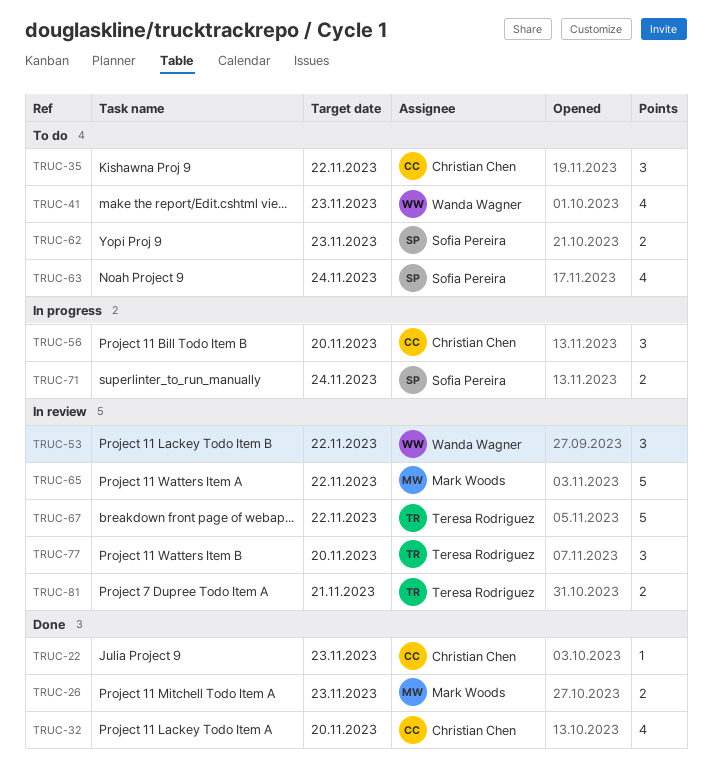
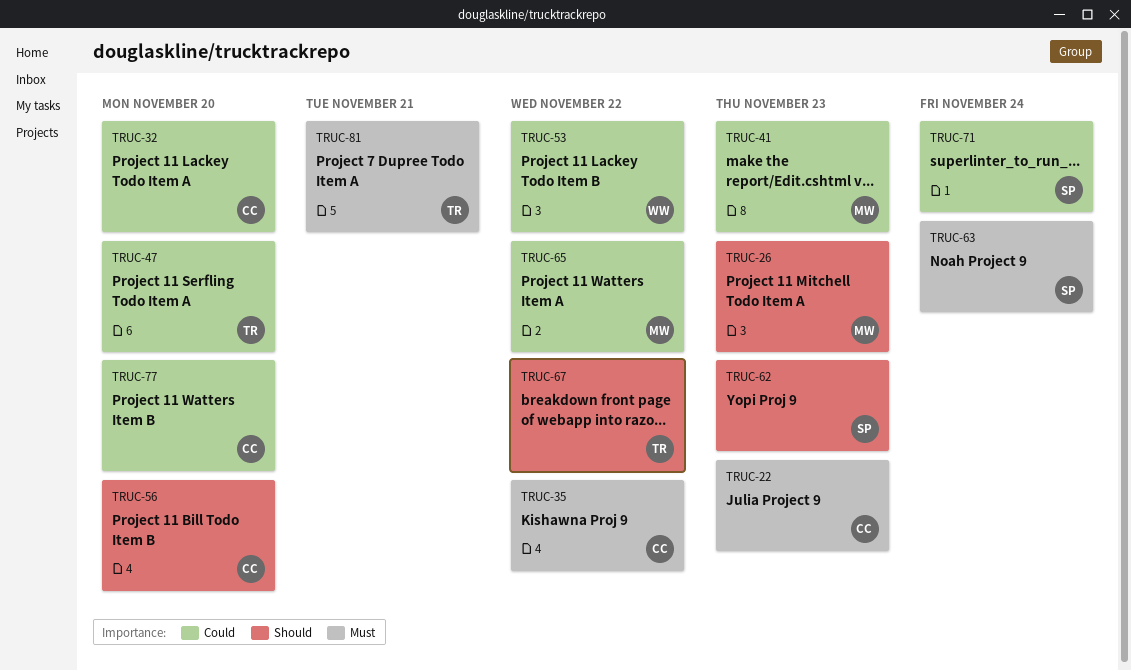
TRUC-41, owner: Wanda Wagner -> Mark Woods
TRUC-47: none -> present
TRUC-77, owner: Teresa Rodriguez -> Christian Chen

